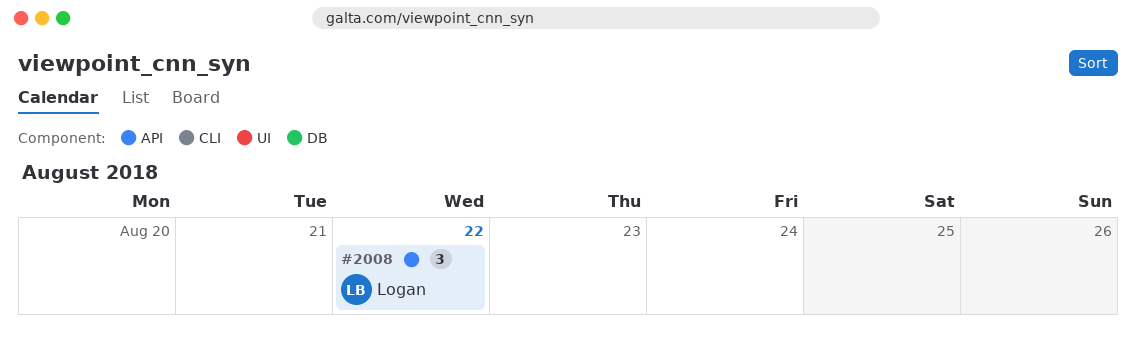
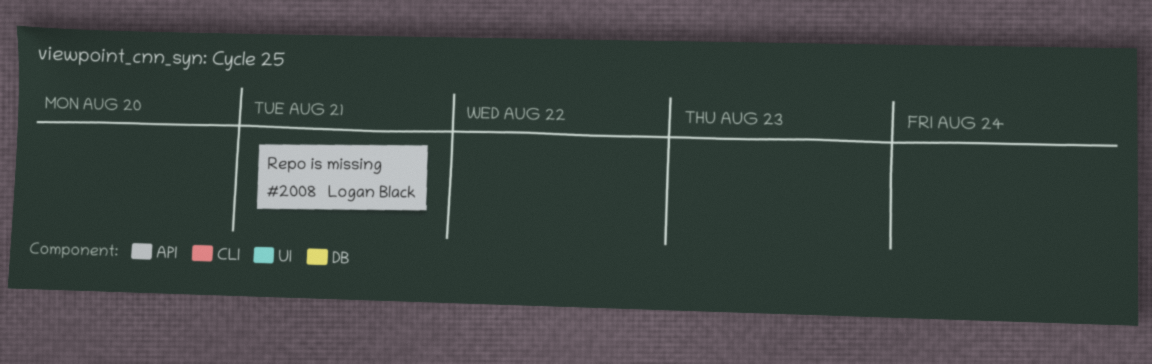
#2008, due: Aug 22 -> Aug 21

